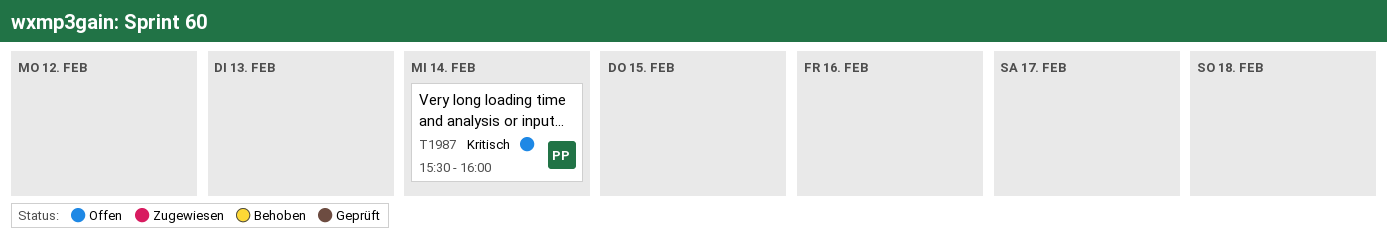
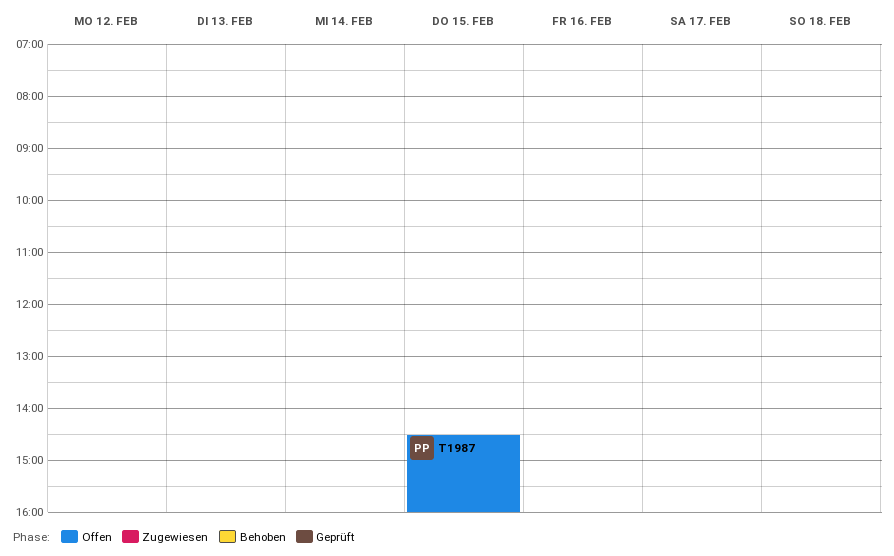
T1987, day: Feb 14 -> Feb 15
T1987, begins: 15:30 -> 14:30

